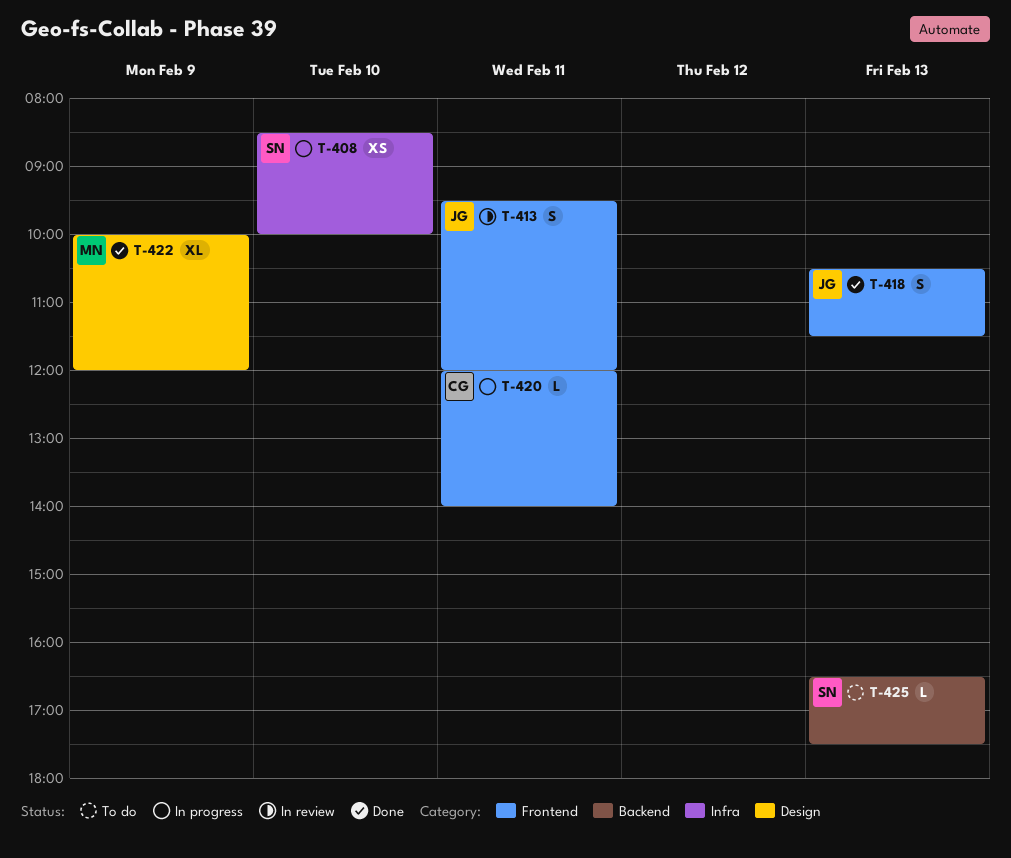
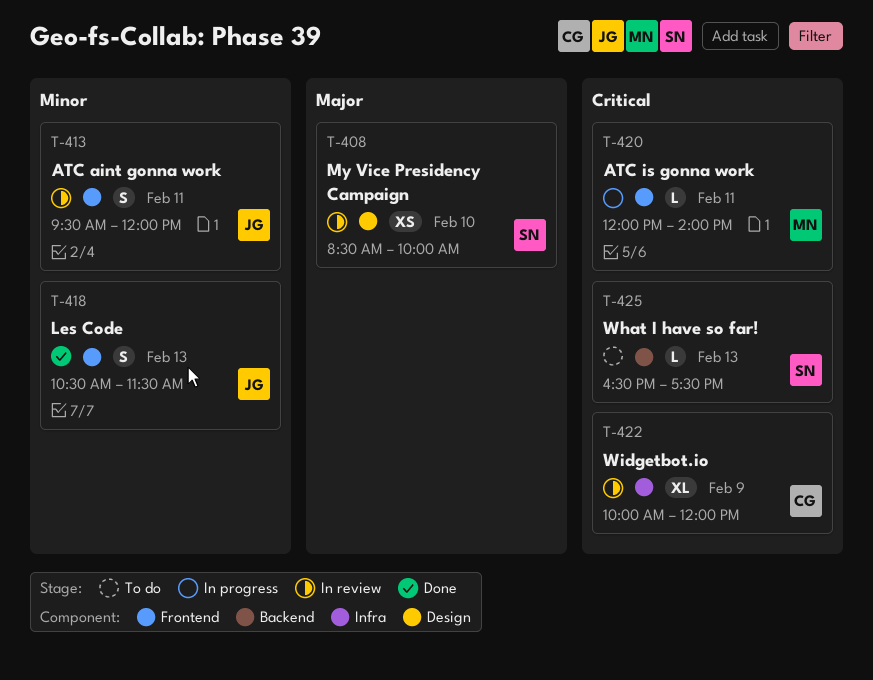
T-408, status: In progress -> In review
T-408, label: Infra -> Design
T-420, owner: CG -> MN
T-422, status: Done -> In review
T-422, owner: MN -> CG
T-422, label: Design -> Infra

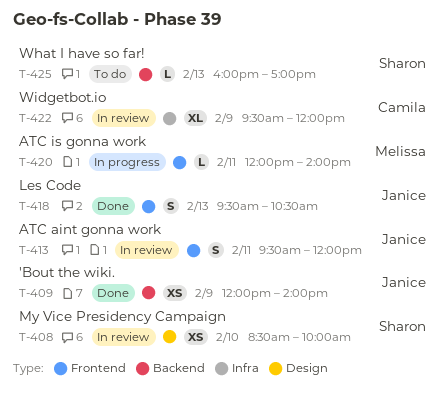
T-409: none -> present
T-418, begins: 10:30 -> 09:30
T-418, ends: 11:30 -> 10:30
T-422, begins: 10:00 -> 09:30
T-425, begins: 16:30 -> 16:00
T-425, ends: 17:30 -> 17:00

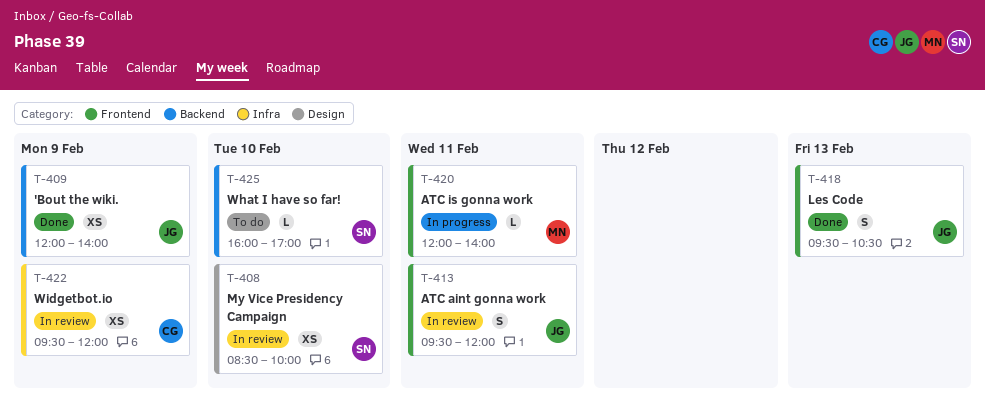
T-422, estimate: XL -> XS
T-425, day: Feb 13 -> Feb 10

